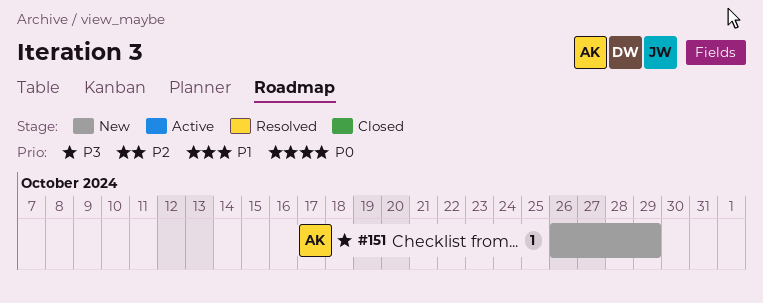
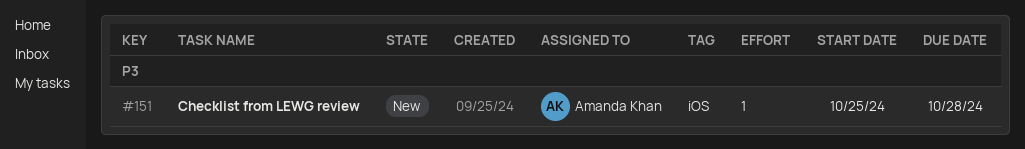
#151, start: Oct 26 -> Oct 25
#151, due: Oct 29 -> Oct 28

